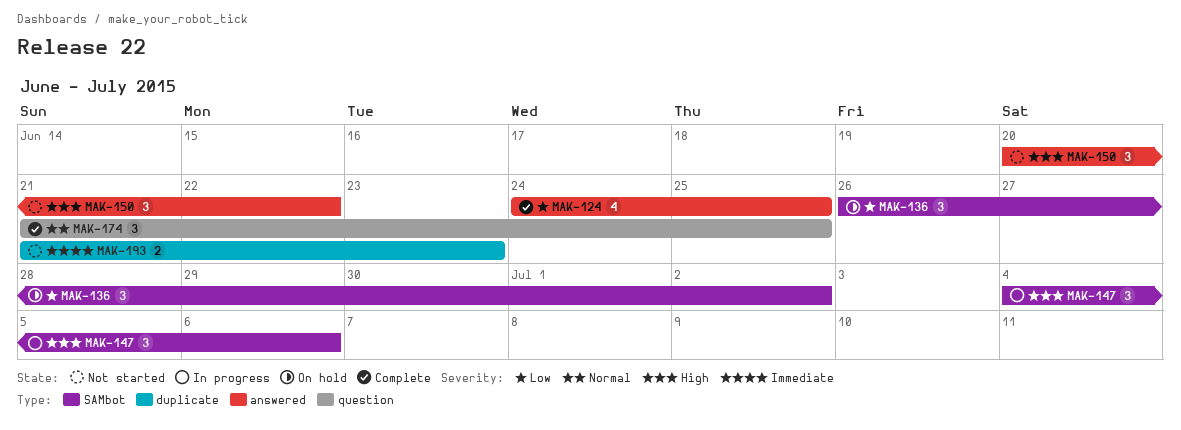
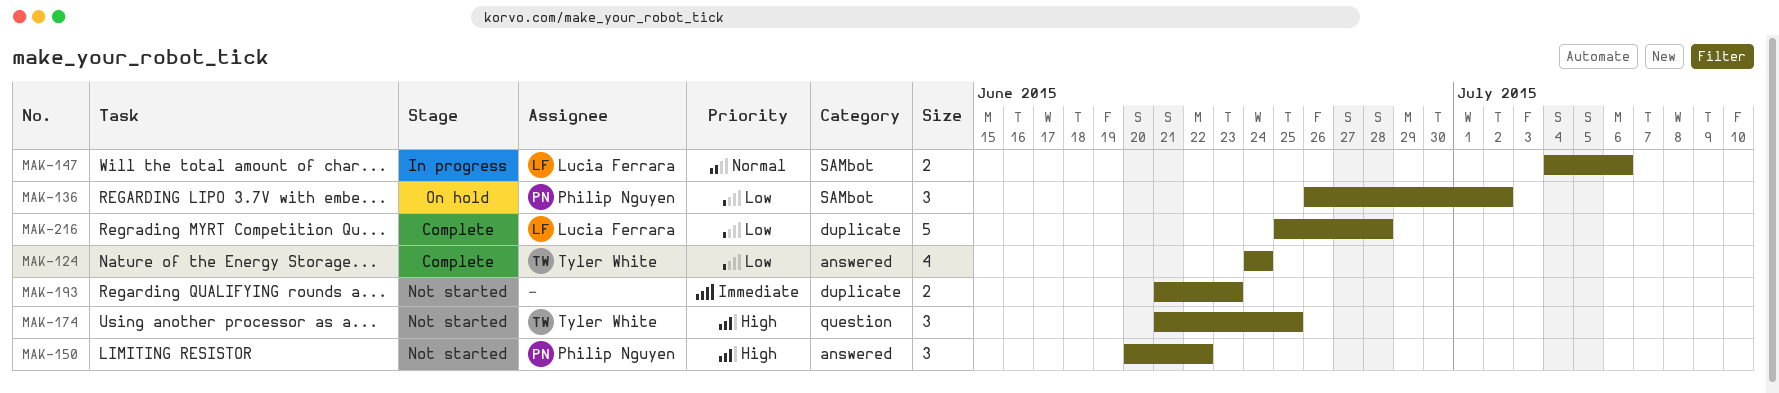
MAK-124, due: Jun 25 -> Jun 24
MAK-147, priority: High -> Normal
MAK-147, estimate: 3 -> 2
MAK-174, status: Complete -> Not started
MAK-174, priority: Normal -> High
MAK-216: none -> present

